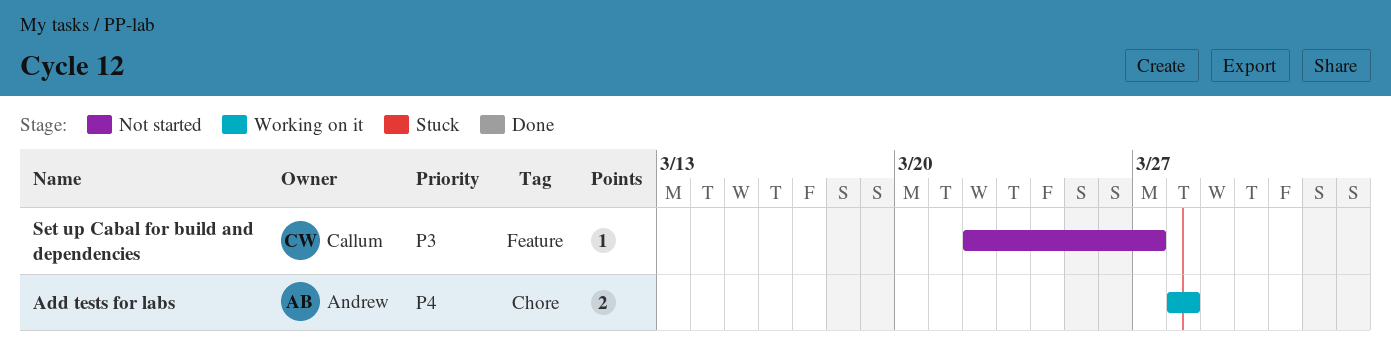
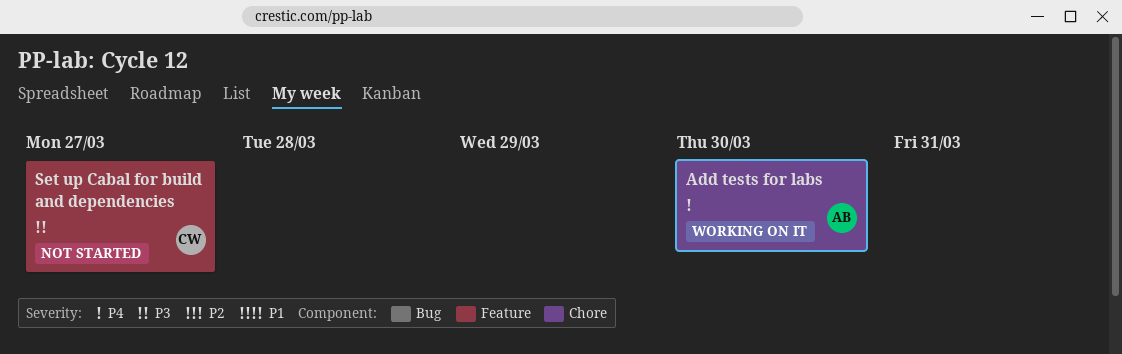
Add tests for labs, due: Mar 28 -> Mar 30

